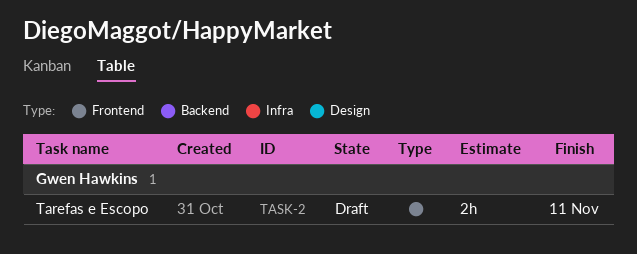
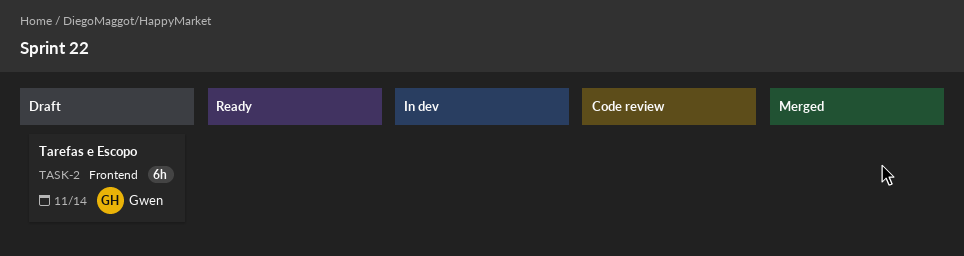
TASK-2, estimate: 2h -> 6h
TASK-2, due: Nov 11 -> Nov 14

